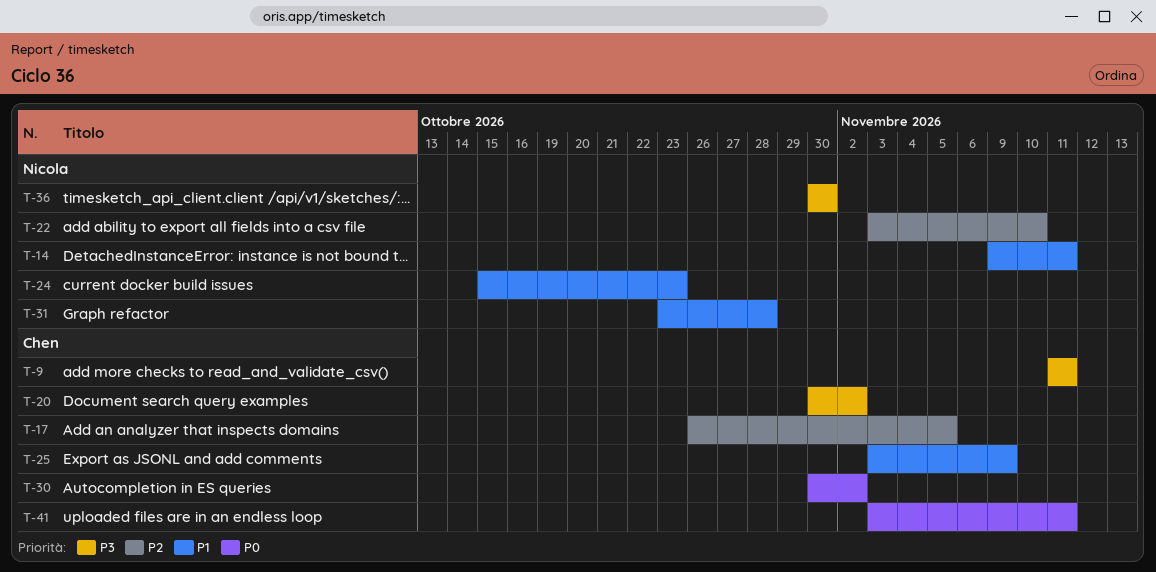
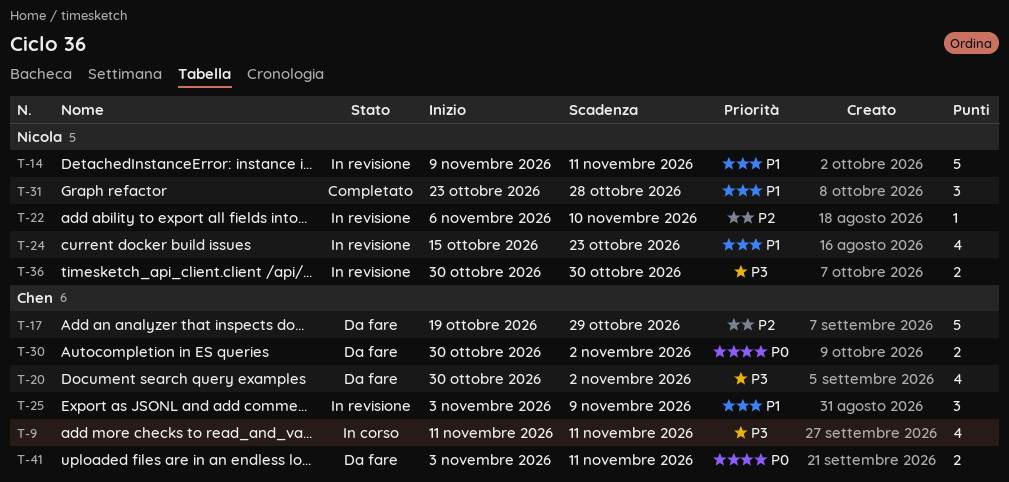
T-17, start: Oct 26 -> Oct 19
T-17, due: Nov 5 -> Oct 29
T-22, start: Nov 3 -> Nov 6

